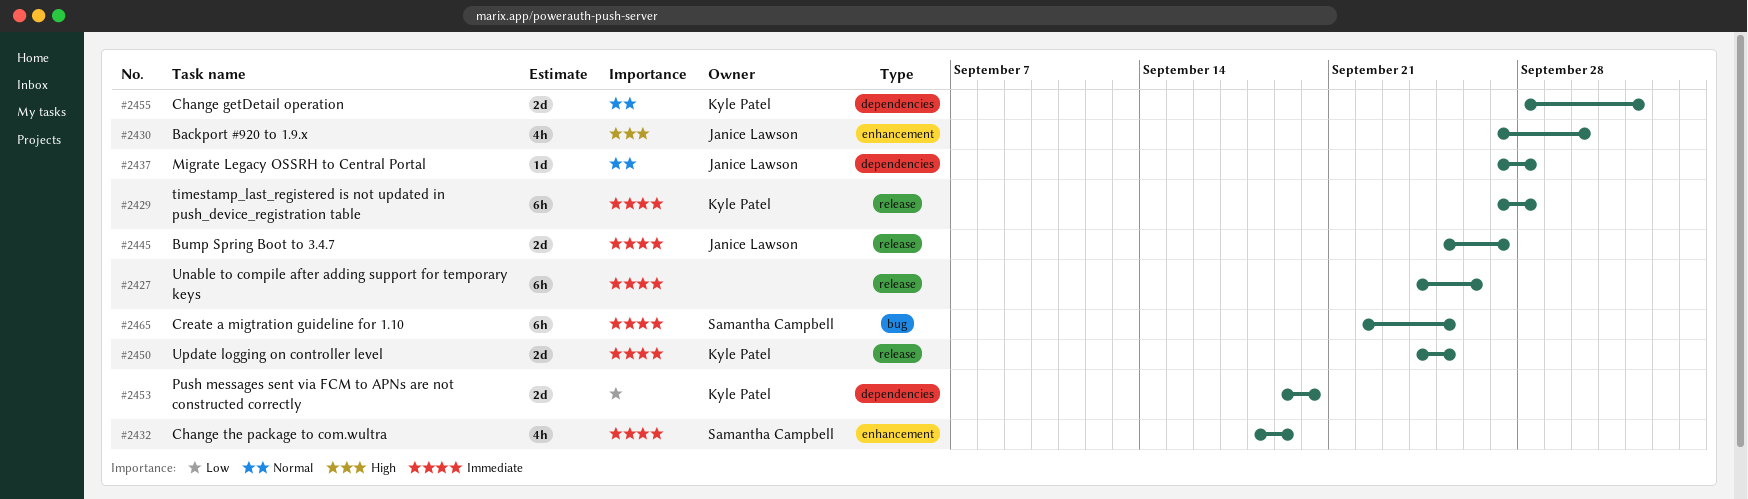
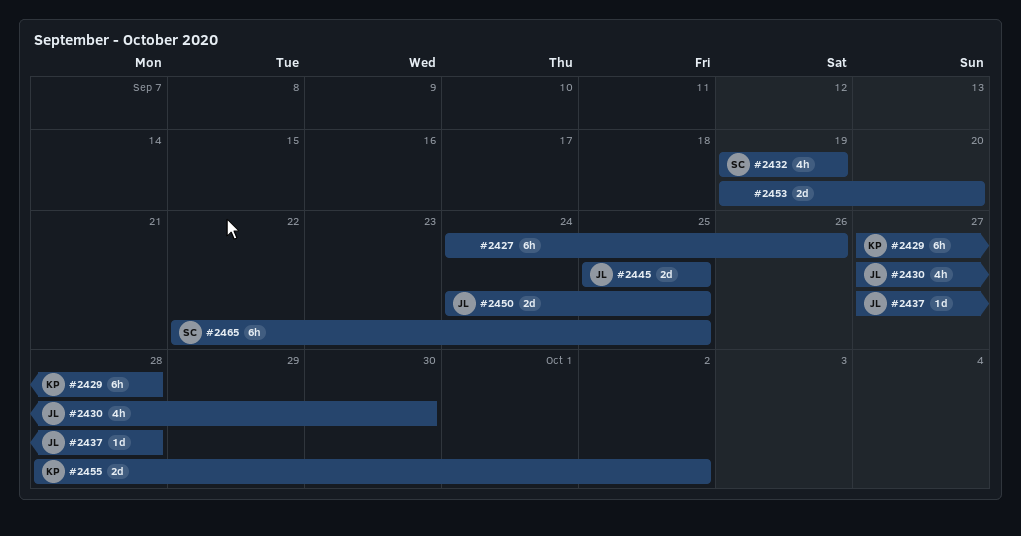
#2432, start: Sep 18 -> Sep 19
#2445, due: Sep 27 -> Sep 25
#2450, owner: Kyle Patel -> Janice Lawson
#2453, owner: Kyle Patel -> none

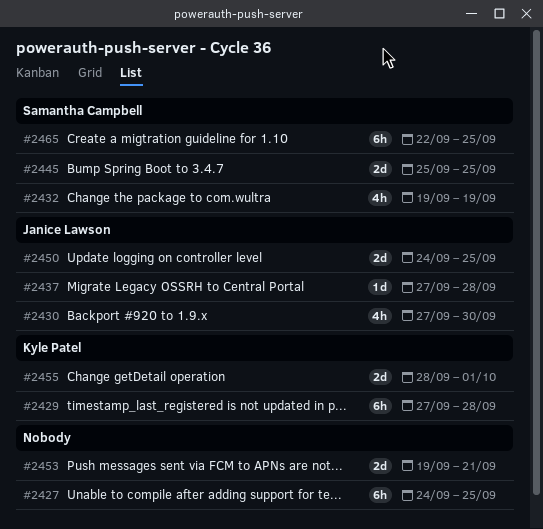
#2427, due: Sep 26 -> Sep 25
#2445, owner: Janice Lawson -> Samantha Campbell
#2453, due: Sep 20 -> Sep 21
#2455, due: Oct 2 -> Oct 1

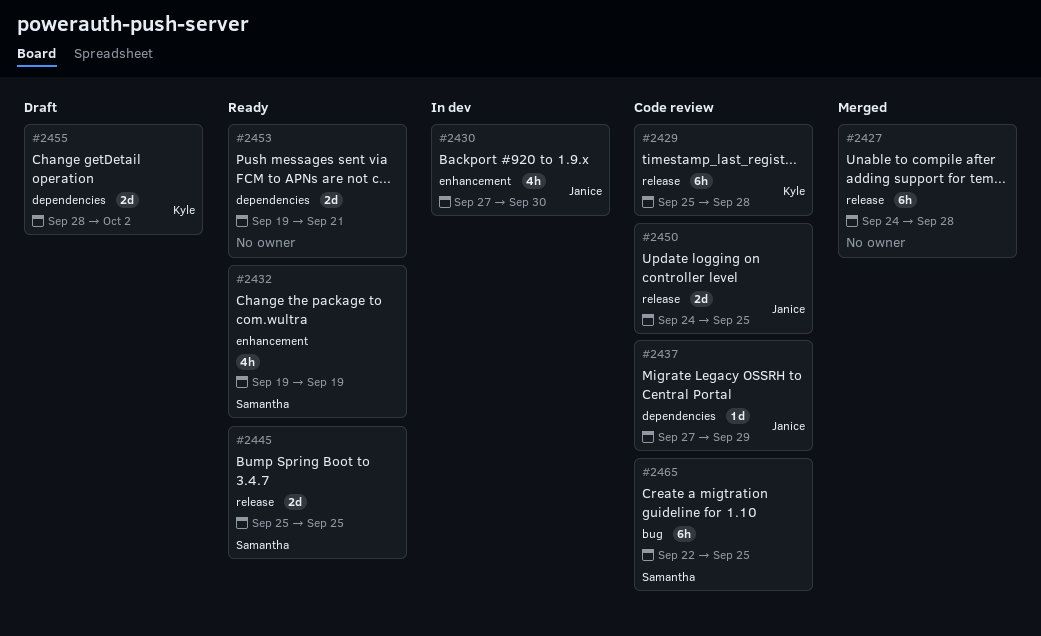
#2427, due: Sep 25 -> Sep 28
#2429, start: Sep 27 -> Sep 25
#2437, due: Sep 28 -> Sep 29
#2455, due: Oct 1 -> Oct 2

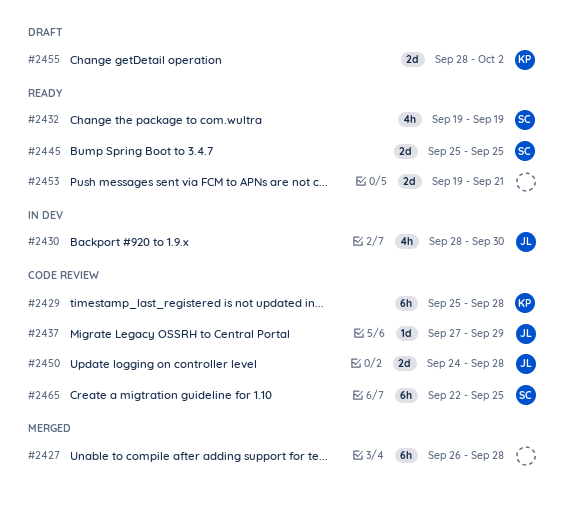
#2427, start: Sep 24 -> Sep 26
#2430, start: Sep 27 -> Sep 28
#2450, due: Sep 25 -> Sep 28

